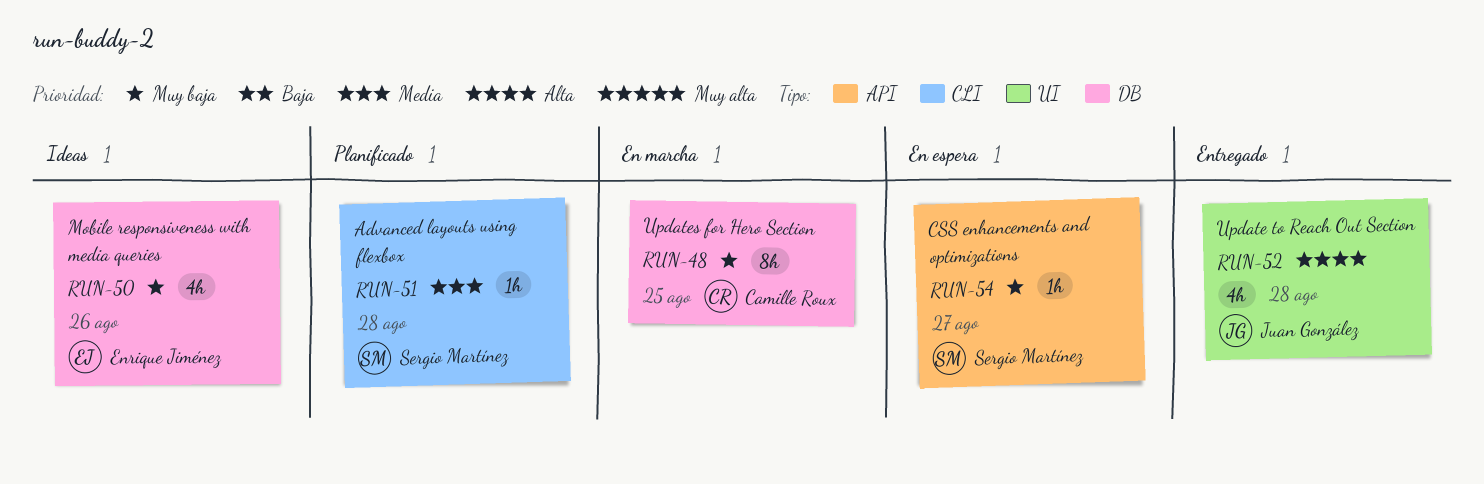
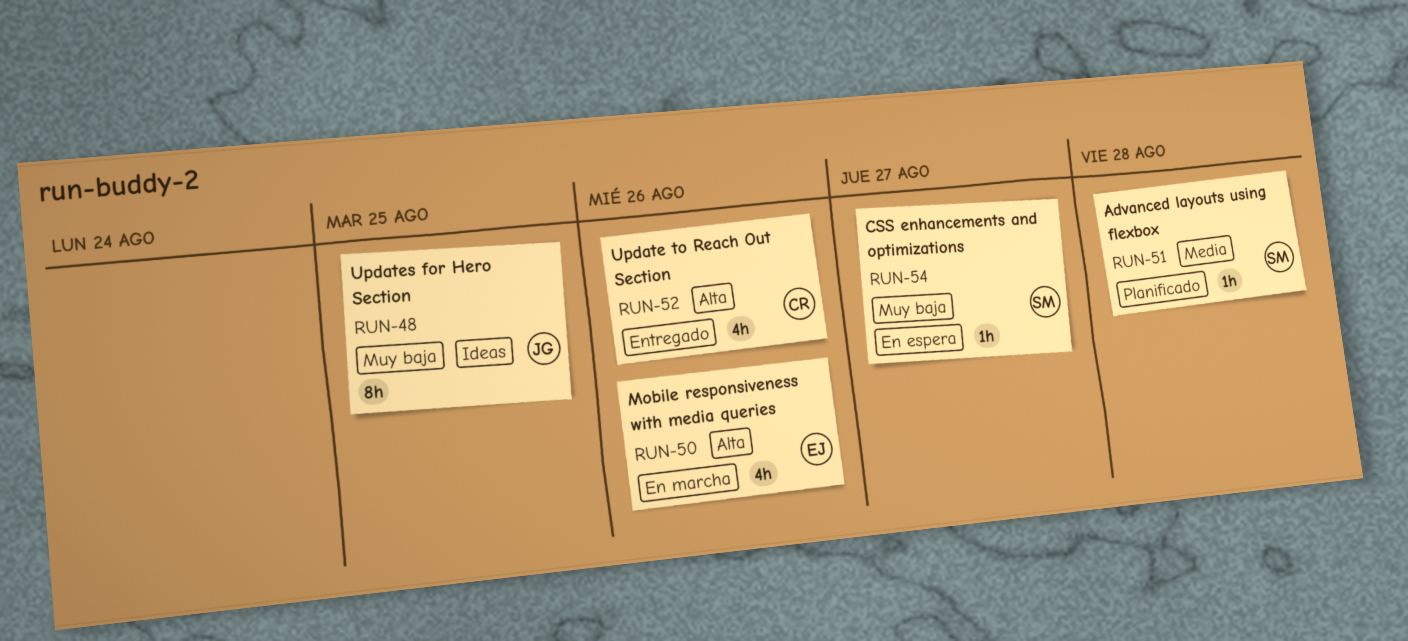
RUN-48, status: En marcha -> Ideas
RUN-48, owner: Camille Roux -> Juan González
RUN-50, status: Ideas -> En marcha
RUN-50, priority: Muy baja -> Alta
RUN-52, owner: Juan González -> Camille Roux
RUN-52, due: Aug 28 -> Aug 26

